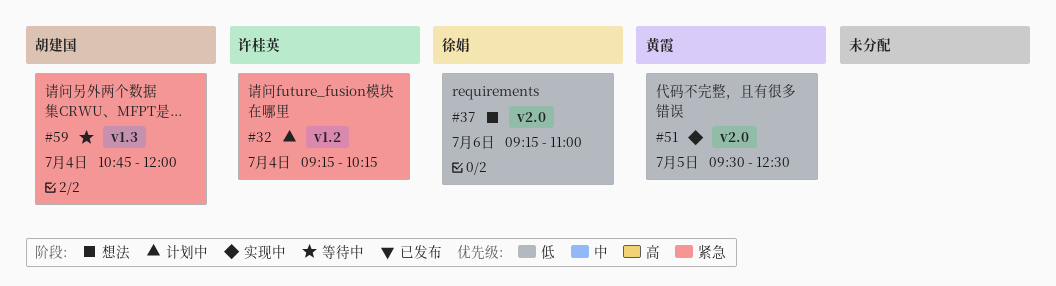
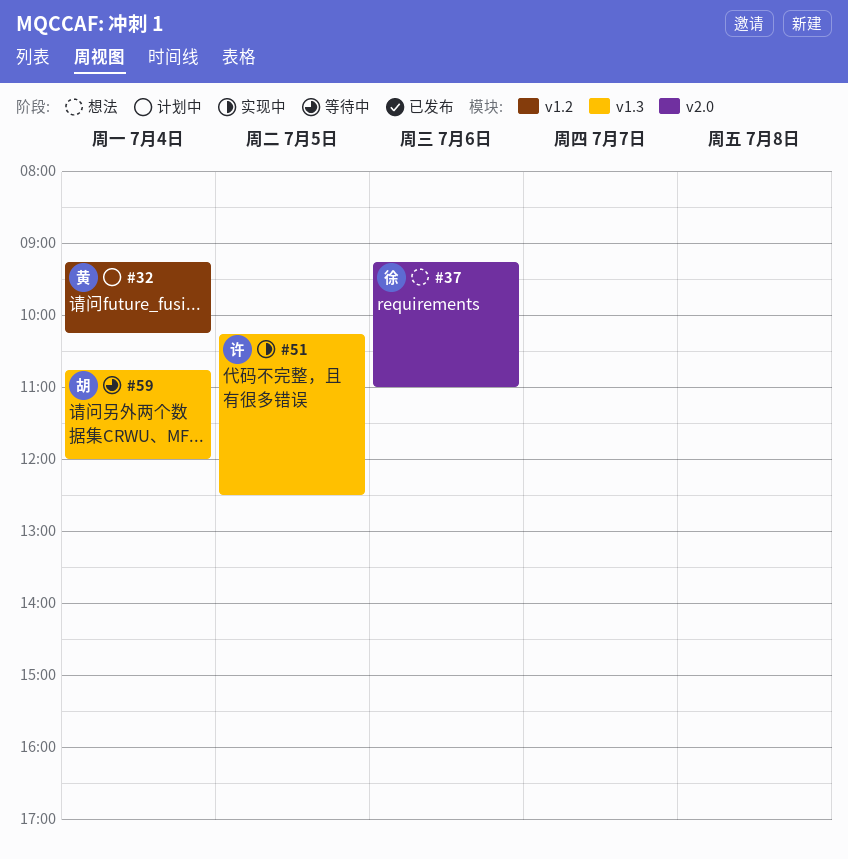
#32, owner: 许桂英 -> 黄霞
#51, owner: 黄霞 -> 许桂英
#51, label: v2.0 -> v1.3
#51, begins: 09:30 -> 10:15

